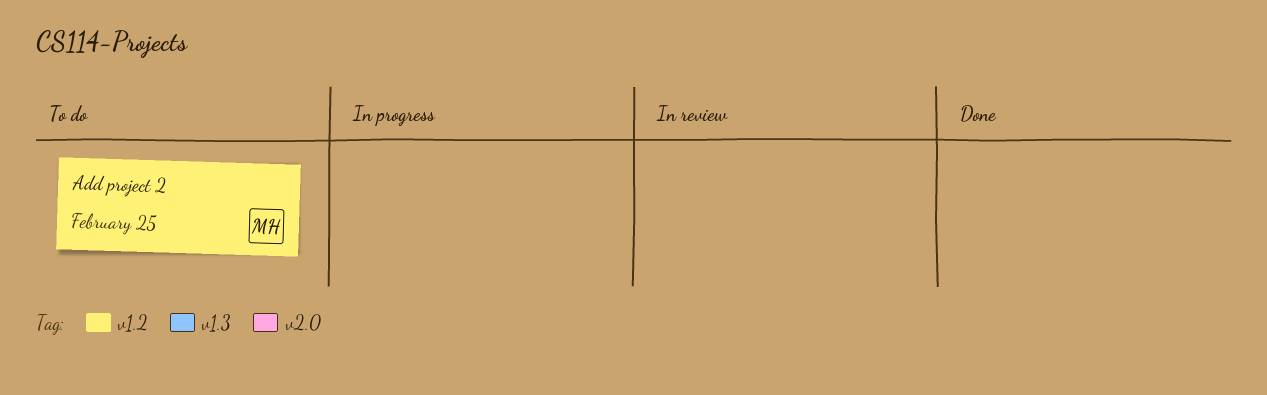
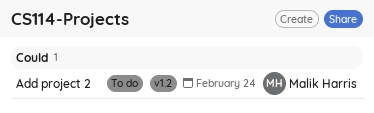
Add project 2, due: Feb 25 -> Feb 24

